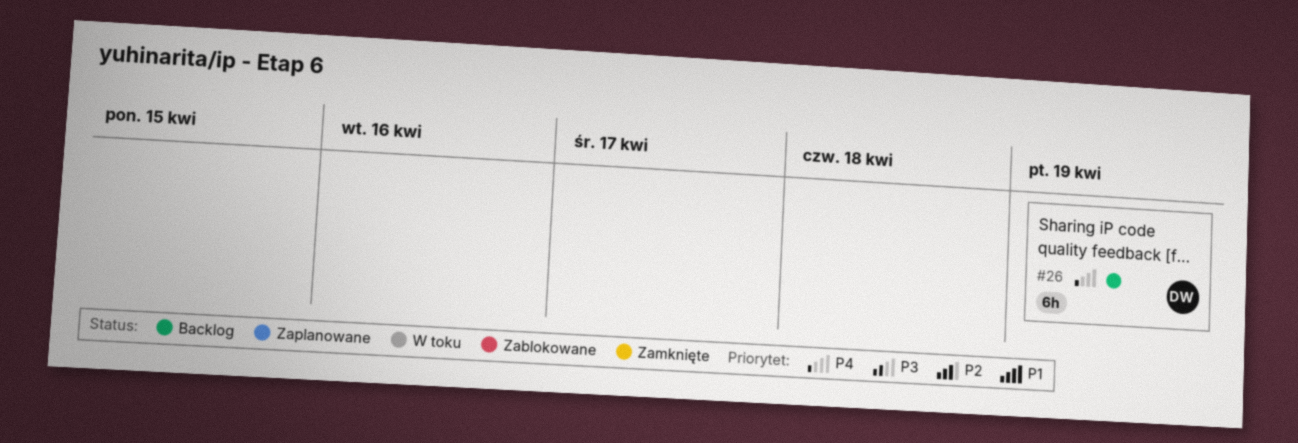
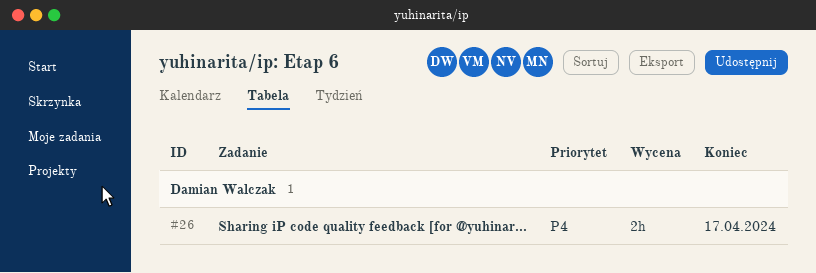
#26, estimate: 6h -> 2h
#26, due: Apr 19 -> Apr 17

